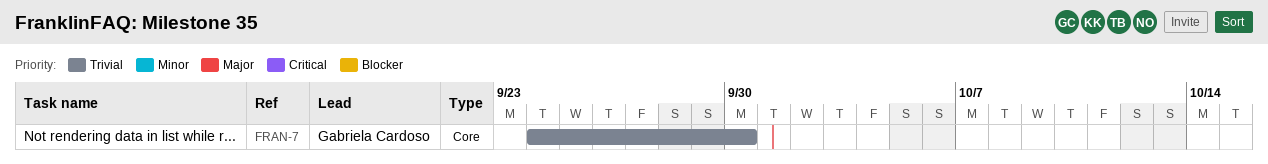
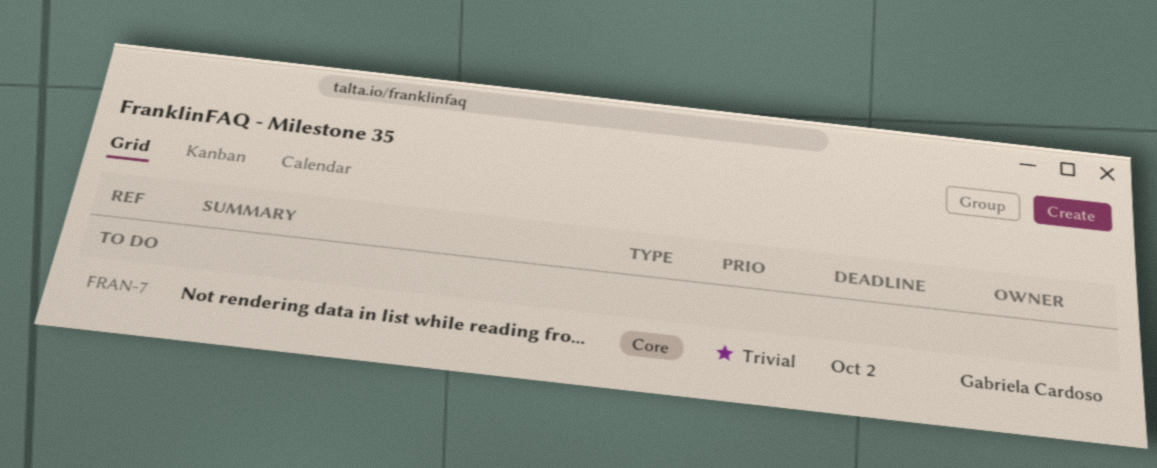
FRAN-7, due: Sep 30 -> Oct 2

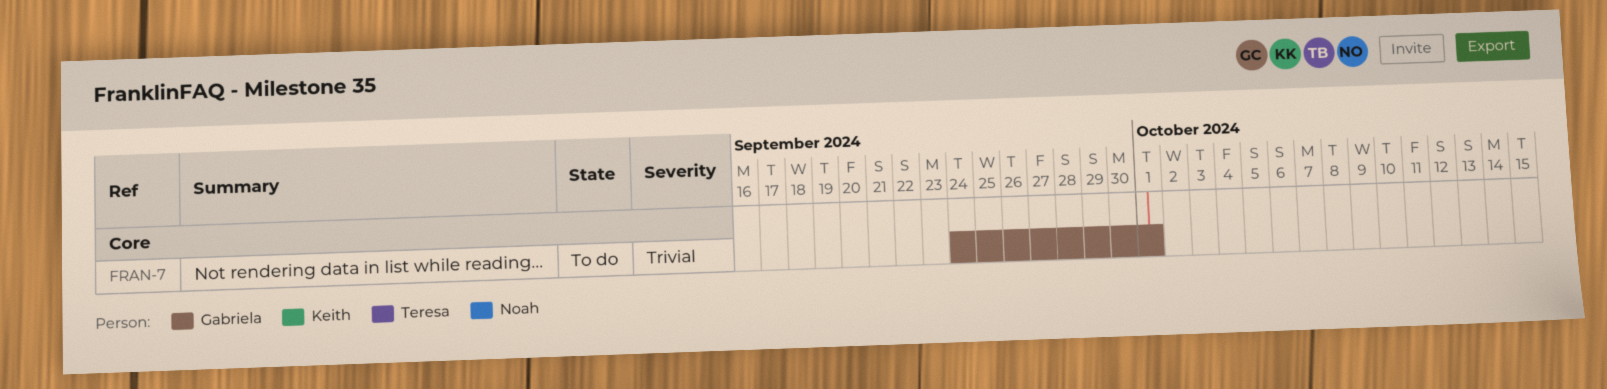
FRAN-7, due: Oct 2 -> Oct 1

